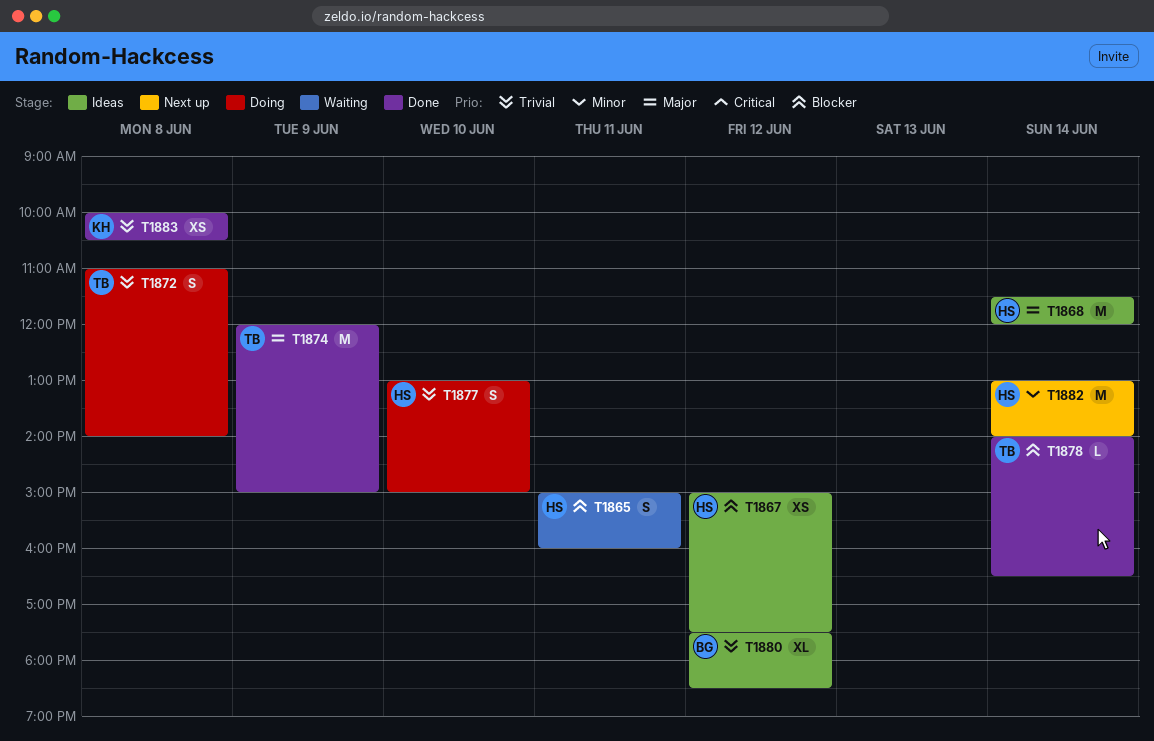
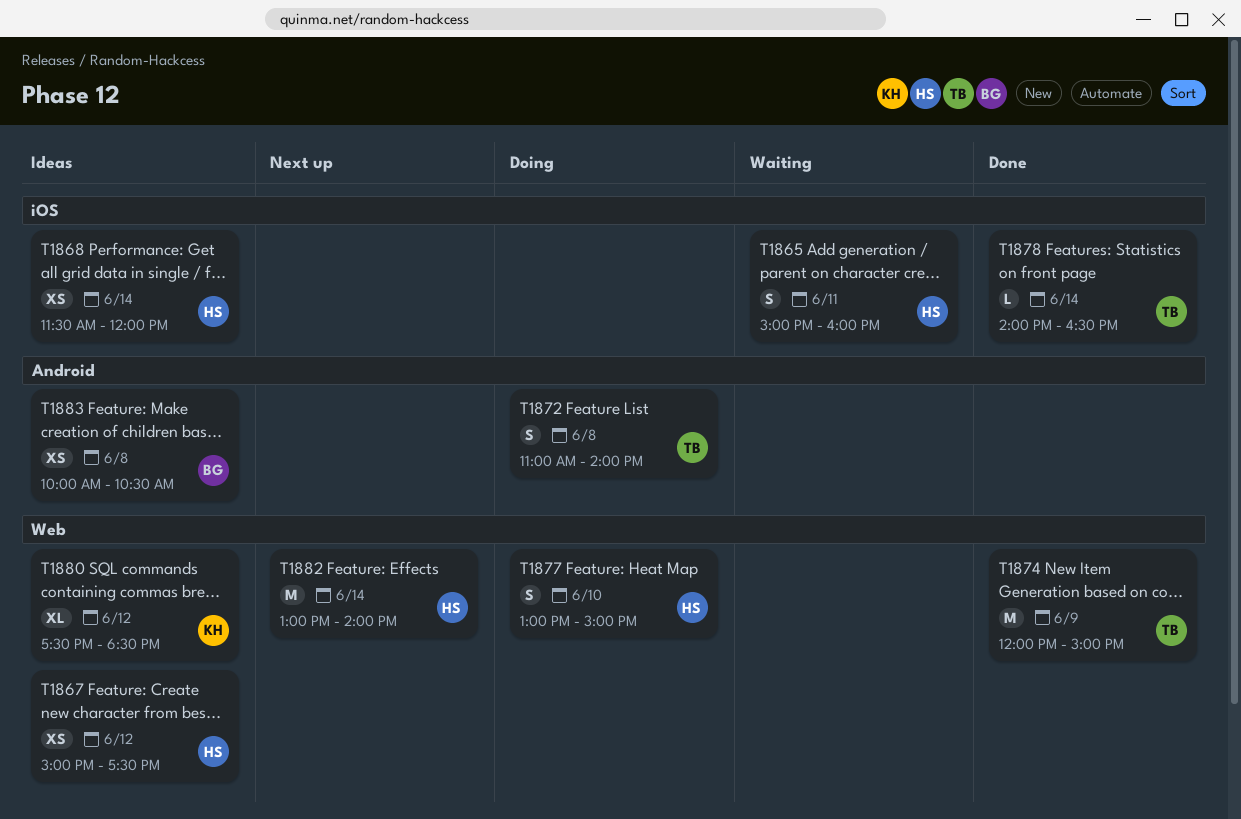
T1868, estimate: M -> XS
T1880, owner: BG -> KH
T1883, status: Done -> Ideas
T1883, owner: KH -> BG

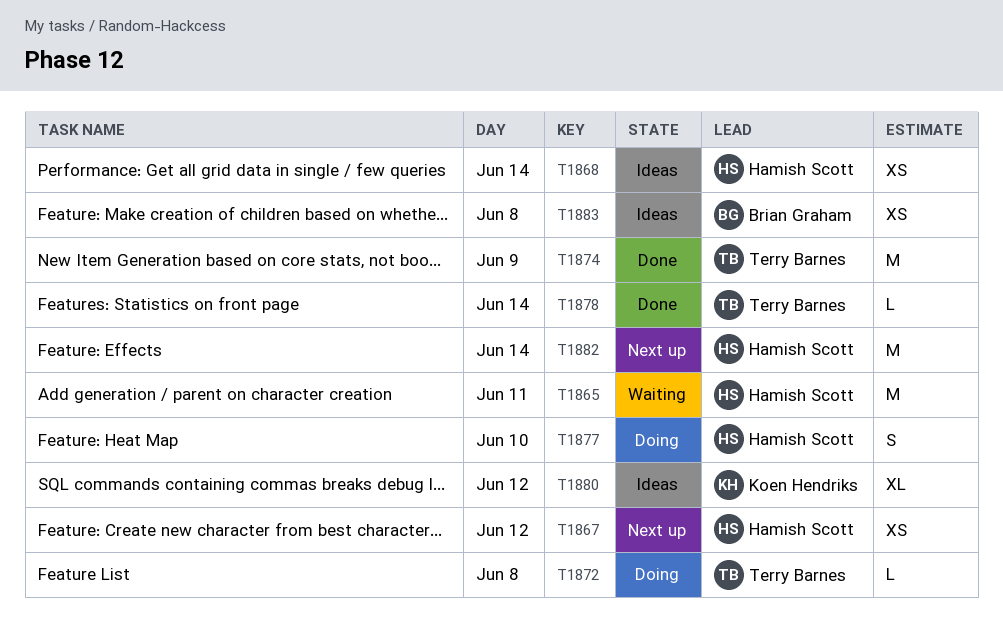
T1865, estimate: S -> M
T1867, status: Ideas -> Next up
T1872, estimate: S -> L

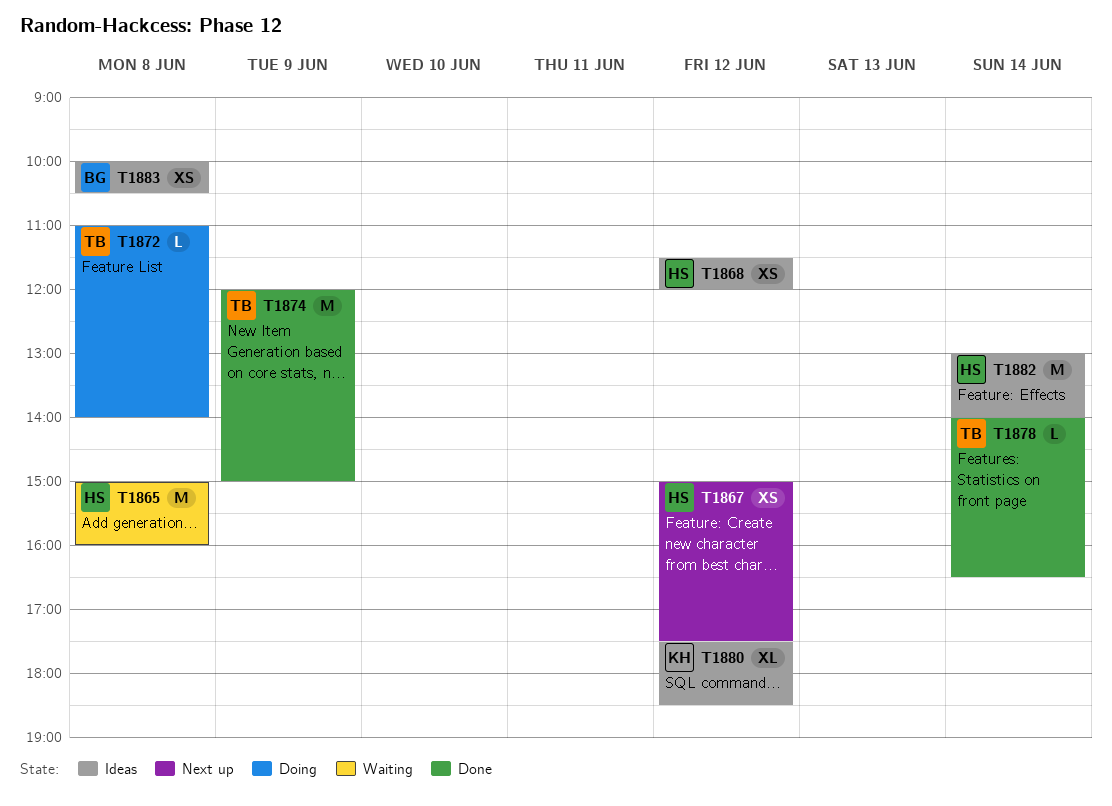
T1865, day: Jun 11 -> Jun 8
T1868, day: Jun 14 -> Jun 12
T1877: present -> none
T1882, status: Next up -> Ideas

